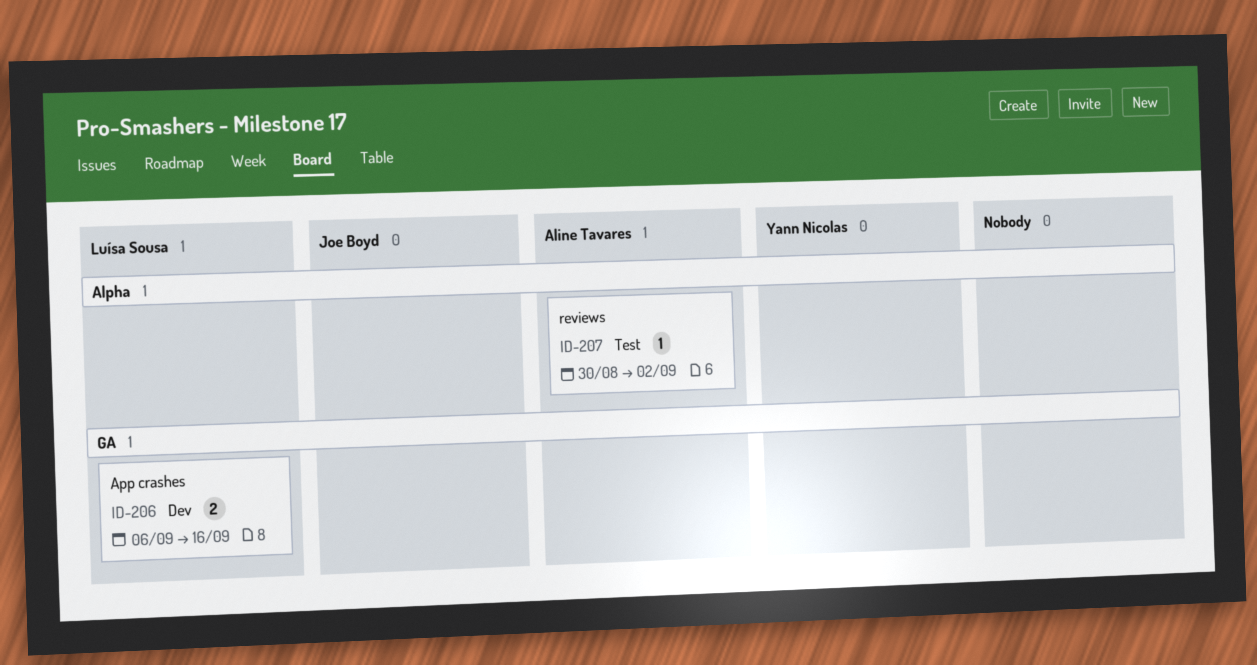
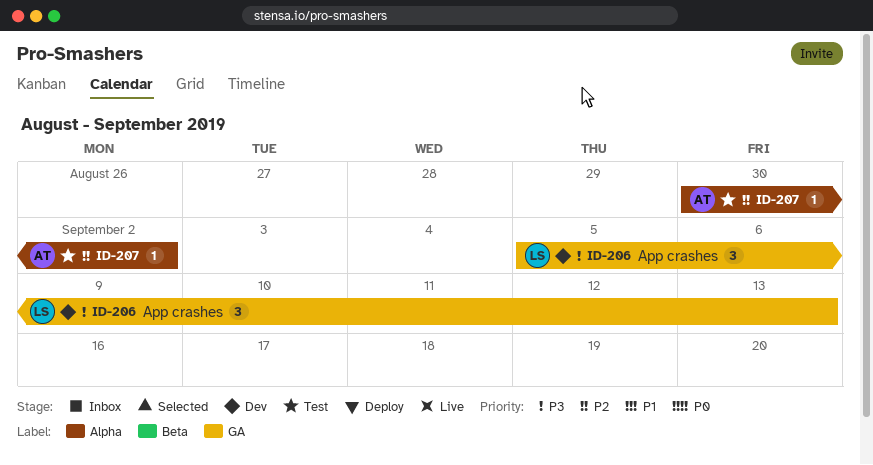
ID-206, estimate: 2 -> 3
ID-206, start: Sep 6 -> Sep 5
ID-206, due: Sep 16 -> Sep 13

